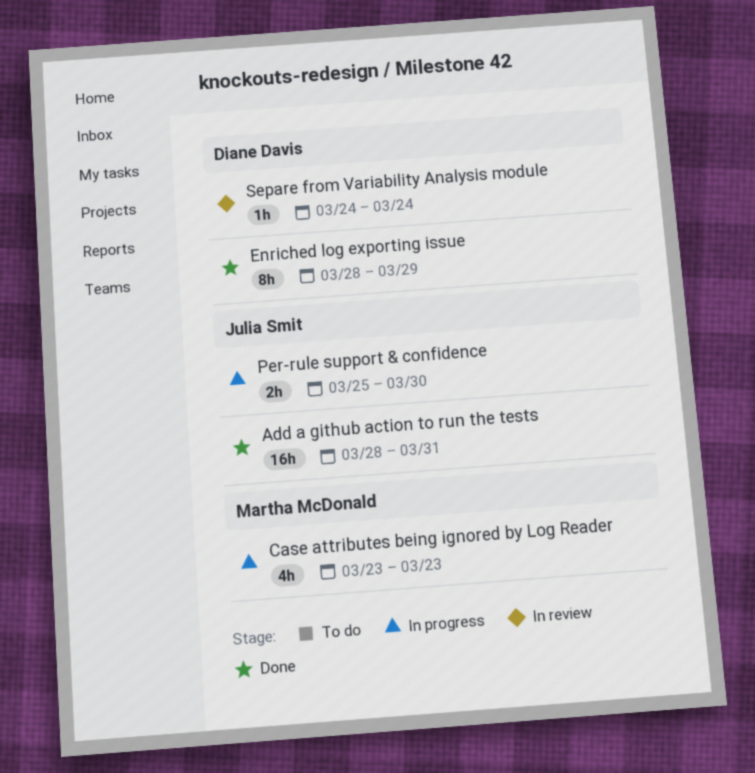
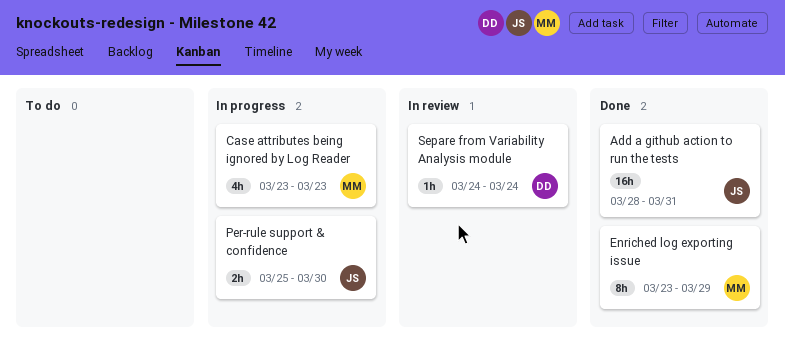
Enriched log exporting issue, owner: Diane Davis -> Martha McDonald
Enriched log exporting issue, start: Mar 28 -> Mar 23

